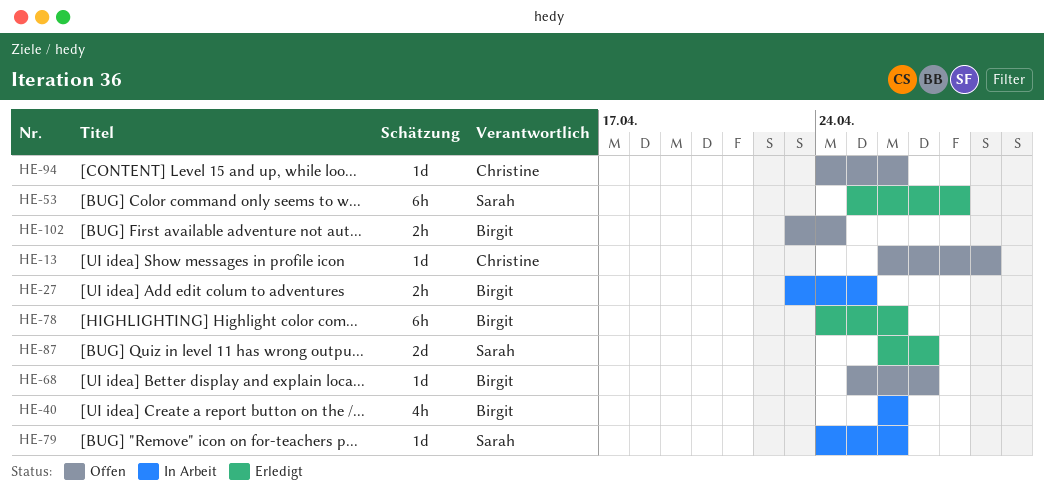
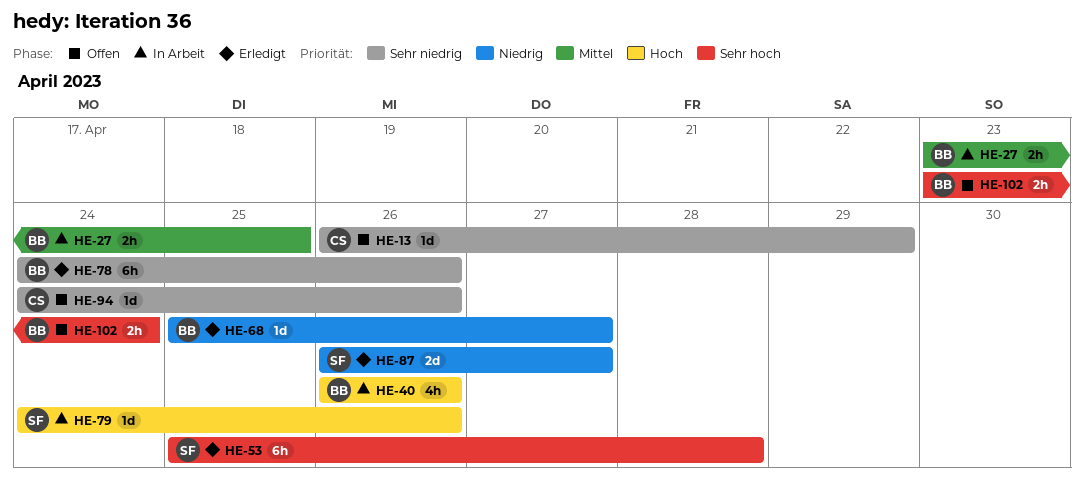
HE-68, status: Offen -> Erledigt

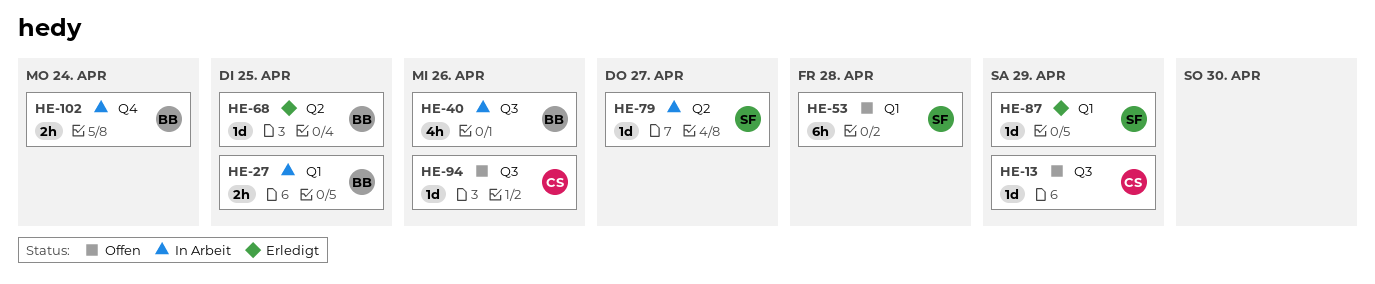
HE-53, status: Erledigt -> Offen
HE-68, due: Apr 27 -> Apr 25
HE-78: present -> none
HE-79, due: Apr 26 -> Apr 27
HE-87, estimate: 2d -> 1d
HE-87, due: Apr 27 -> Apr 29
HE-102, status: Offen -> In Arbeit

